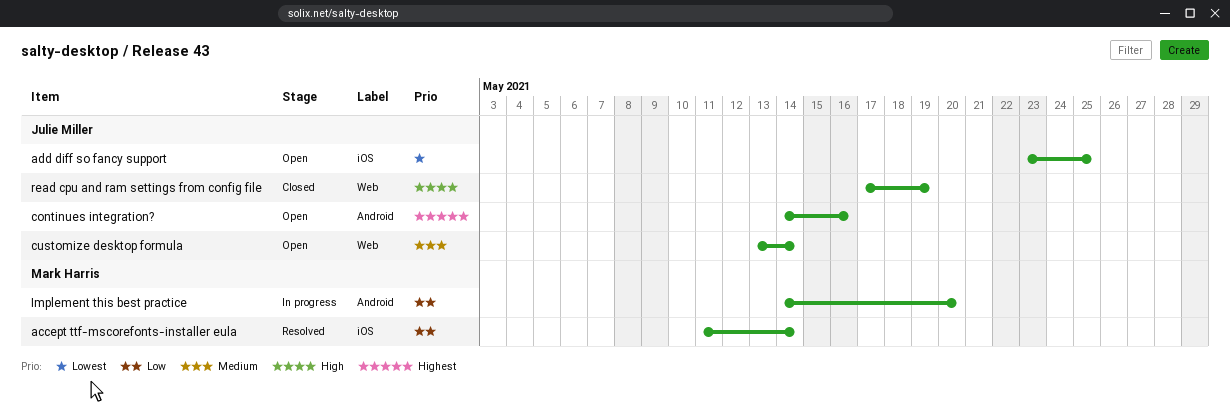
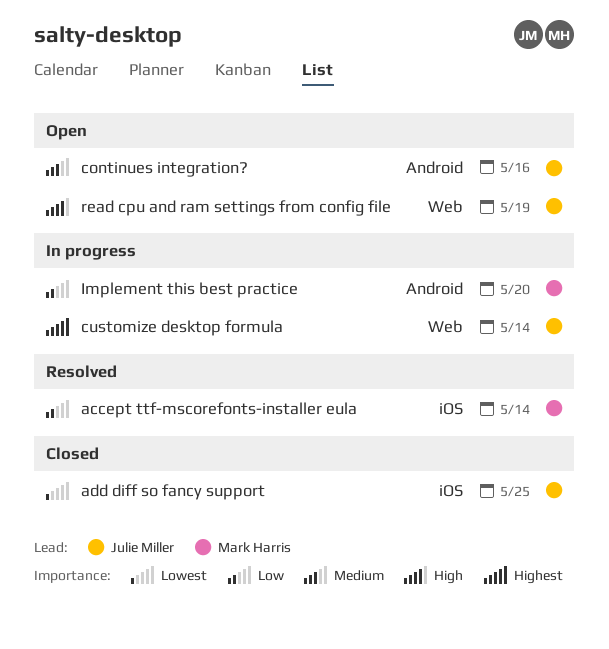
add diff so fancy support, status: Open -> Closed
continues integration?, priority: Highest -> Medium
customize desktop formula, status: Open -> In progress
customize desktop formula, priority: Medium -> Highest
read cpu and ram settings from config file, status: Closed -> Open

